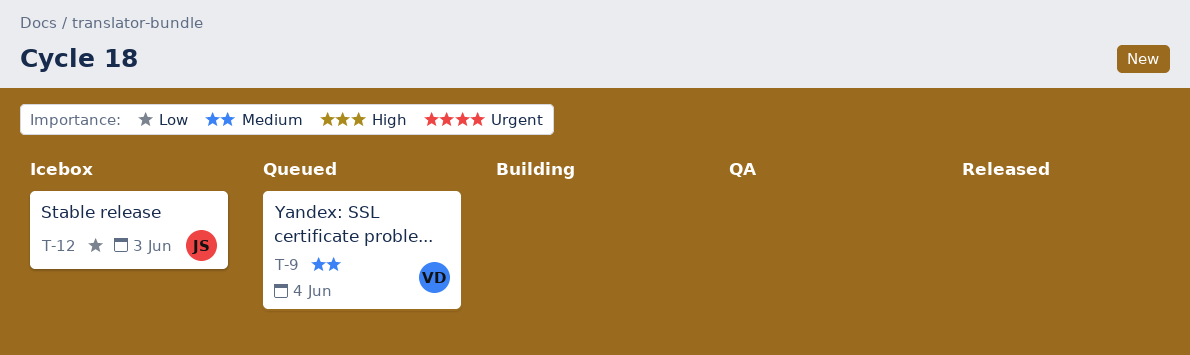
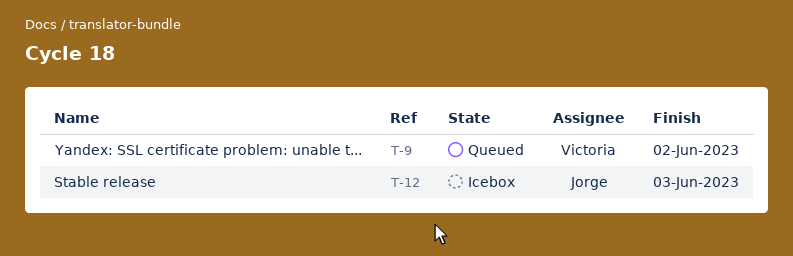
T-9, due: Jun 4 -> Jun 2

